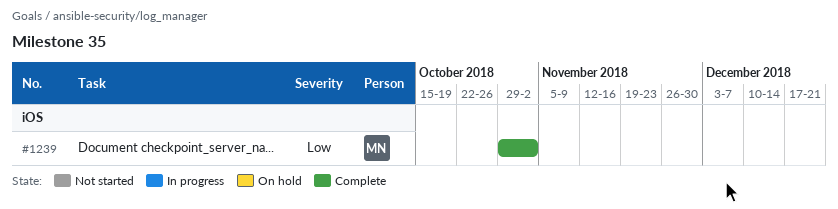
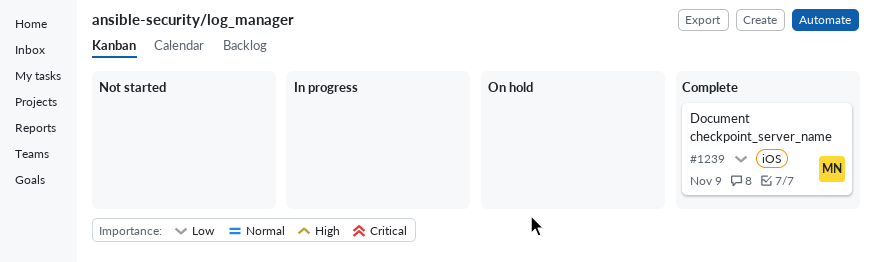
#1239, due: Nov 2 -> Nov 9

